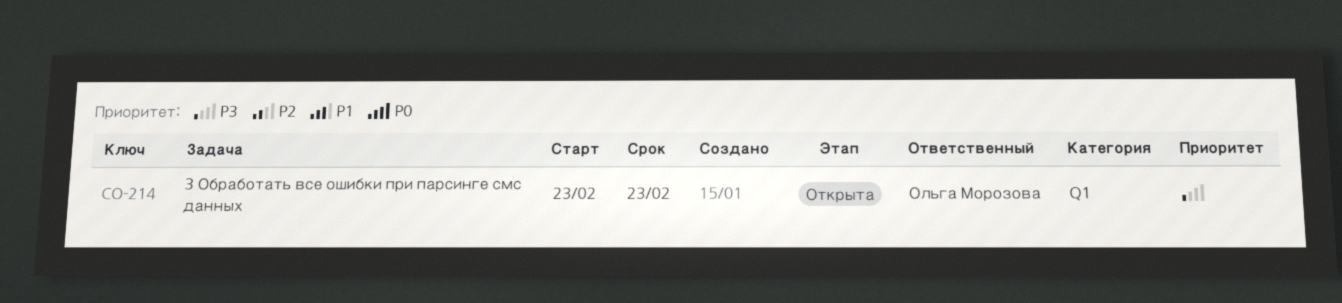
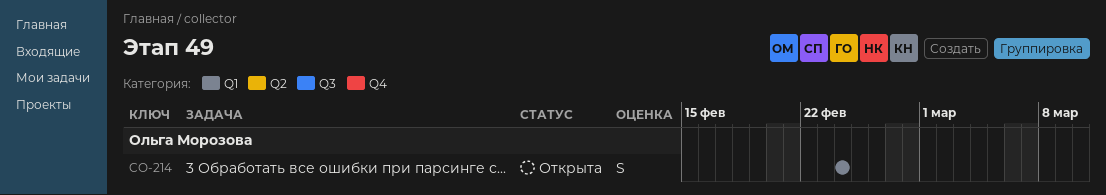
CO-214, start: Feb 23 -> Feb 24
CO-214, due: Feb 23 -> Feb 24

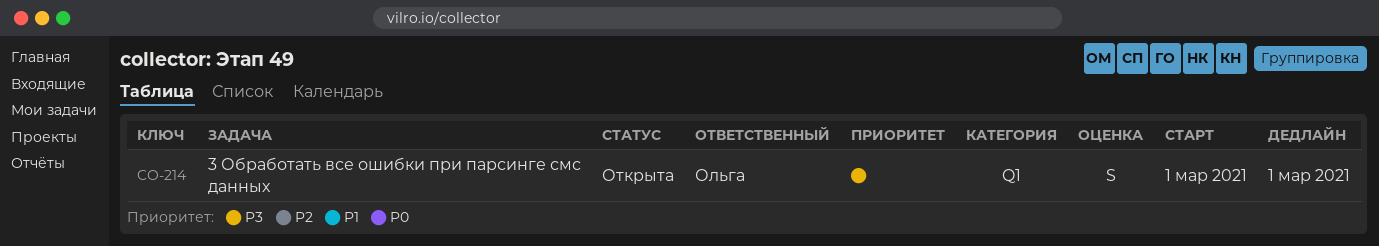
CO-214, start: Feb 24 -> Mar 1
CO-214, due: Feb 24 -> Mar 1

